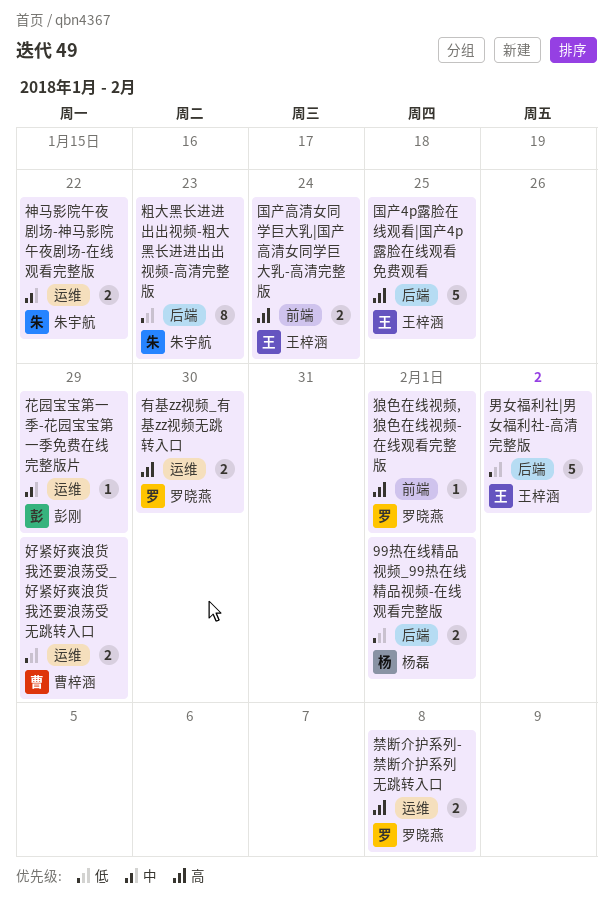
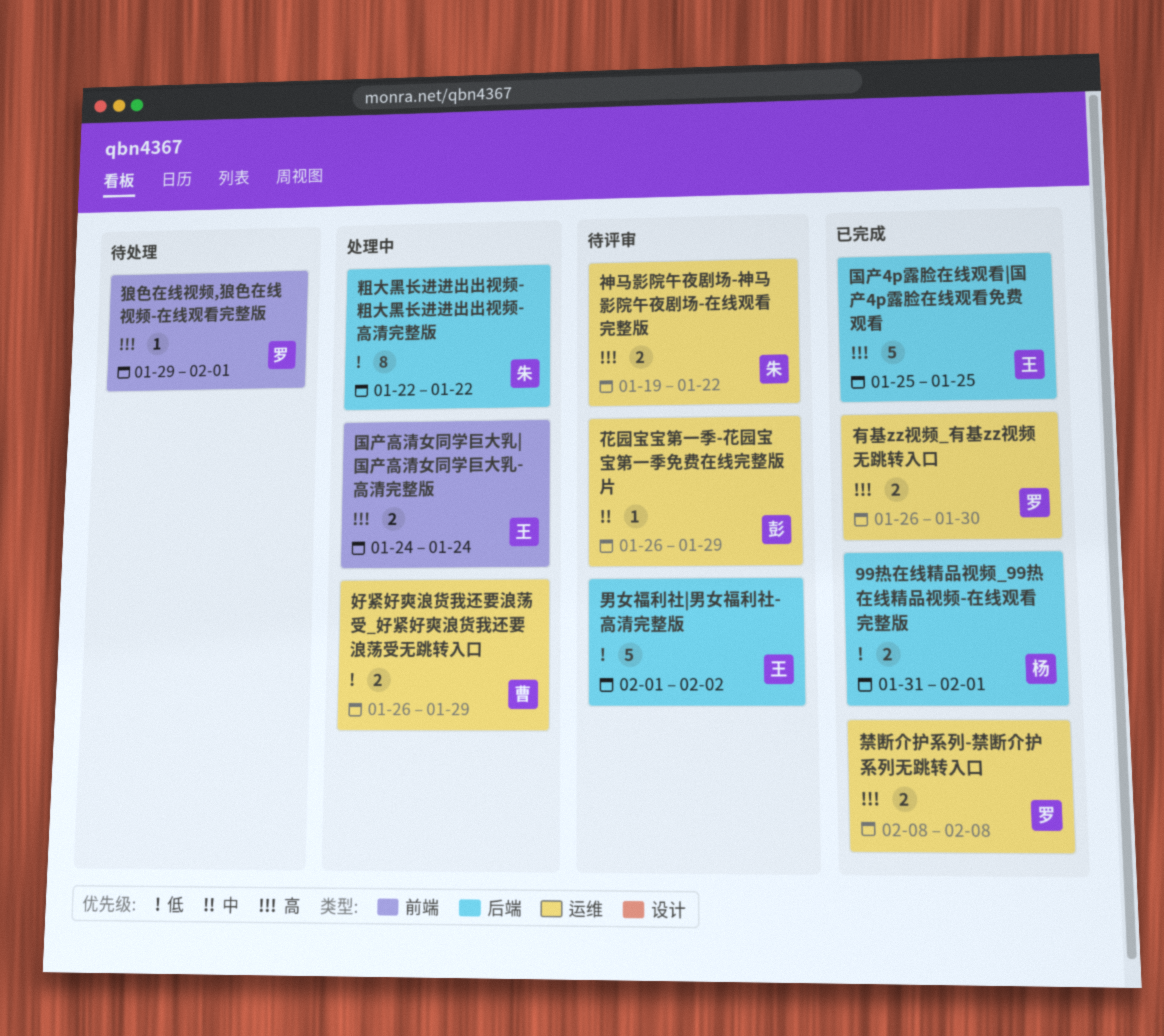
神马影院午夜剧场-神马影院午夜剧场-在线观看完整版, priority: 中 -> 高
粗大黑长进进出出视频-粗大黑长进进出出视频-高清完整版, due: Jan 23 -> Jan 22

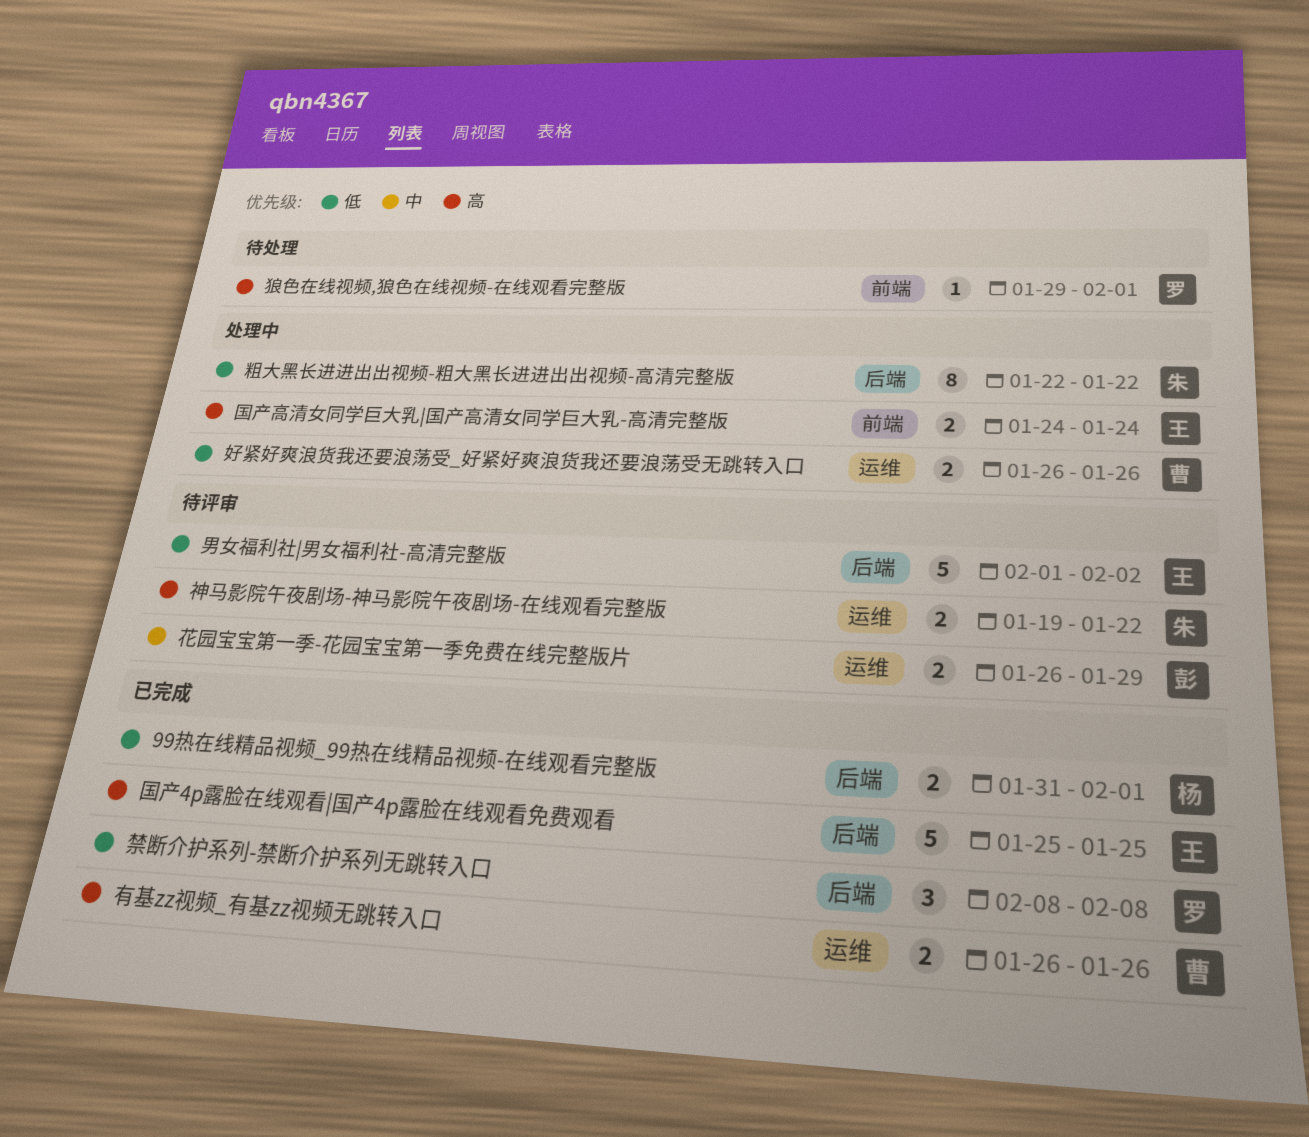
好紧好爽浪货我还要浪荡受_好紧好爽浪货我还要浪荡受无跳转入口, due: Jan 29 -> Jan 26
有基zz视频_有基zz视频无跳转入口, owner: 罗 -> 曹
有基zz视频_有基zz视频无跳转入口, due: Jan 30 -> Jan 26
禁断介护系列-禁断介护系列无跳转入口, priority: 高 -> 低
禁断介护系列-禁断介护系列无跳转入口, label: 运维 -> 后端
禁断介护系列-禁断介护系列无跳转入口, estimate: 2 -> 3
花园宝宝第一季-花园宝宝第一季免费在线完整版片, estimate: 1 -> 2

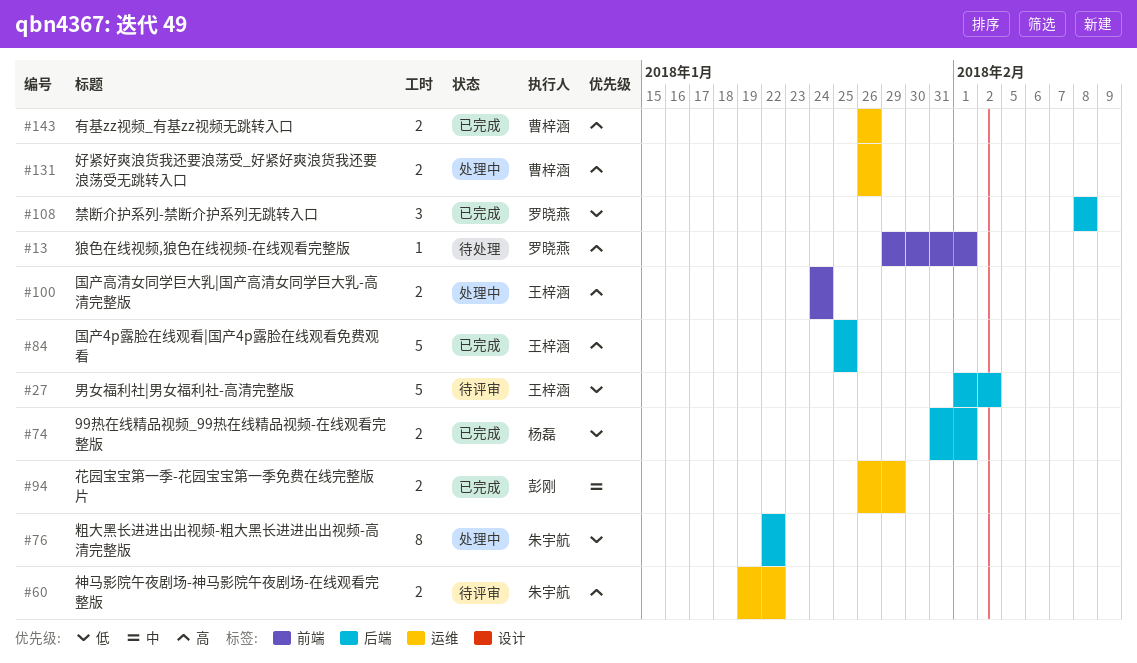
好紧好爽浪货我还要浪荡受_好紧好爽浪货我还要浪荡受无跳转入口, priority: 低 -> 高
花园宝宝第一季-花园宝宝第一季免费在线完整版片, status: 待评审 -> 已完成

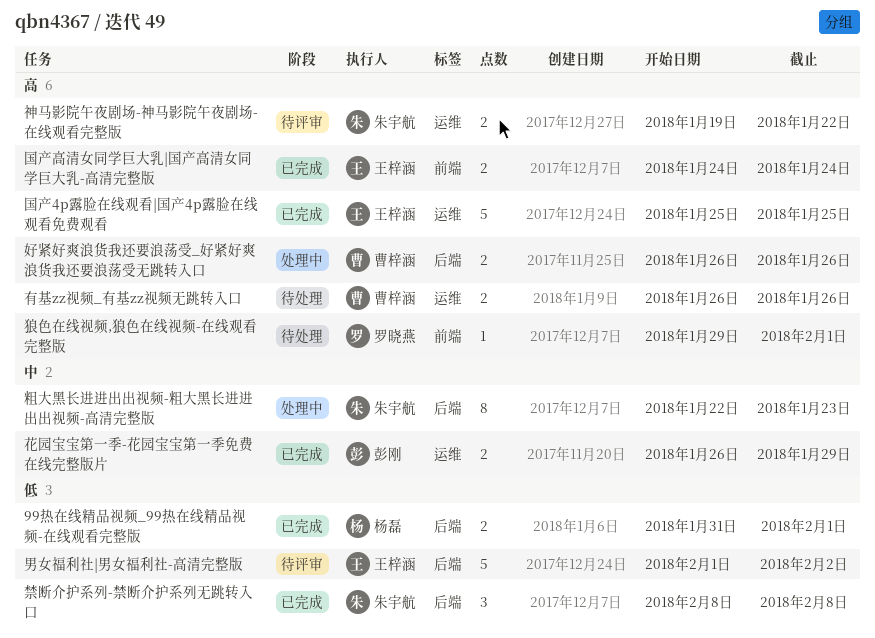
国产4p露脸在线观看|国产4p露脸在线观看免费观看, label: 后端 -> 运维
国产高清女同学巨大乳|国产高清女同学巨大乳-高清完整版, status: 处理中 -> 已完成
好紧好爽浪货我还要浪荡受_好紧好爽浪货我还要浪荡受无跳转入口, label: 运维 -> 后端
有基zz视频_有基zz视频无跳转入口, status: 已完成 -> 待处理
禁断介护系列-禁断介护系列无跳转入口, owner: 罗晓燕 -> 朱宇航
粗大黑长进进出出视频-粗大黑长进进出出视频-高清完整版, priority: 低 -> 中
粗大黑长进进出出视频-粗大黑长进进出出视频-高清完整版, due: Jan 22 -> Jan 23

